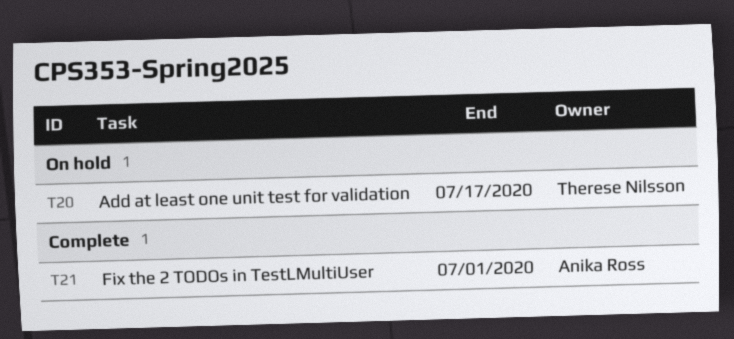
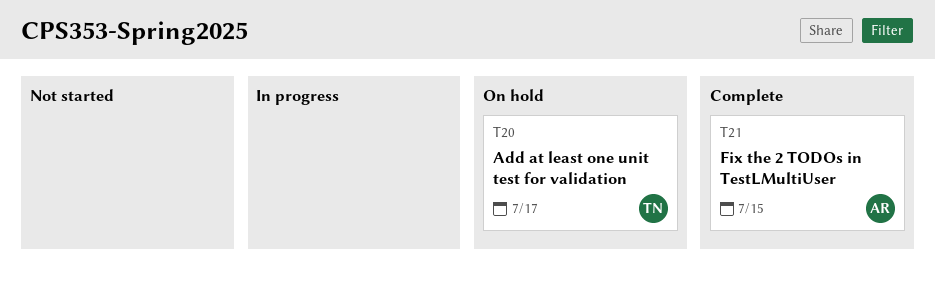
T21, due: Jul 1 -> Jul 15

